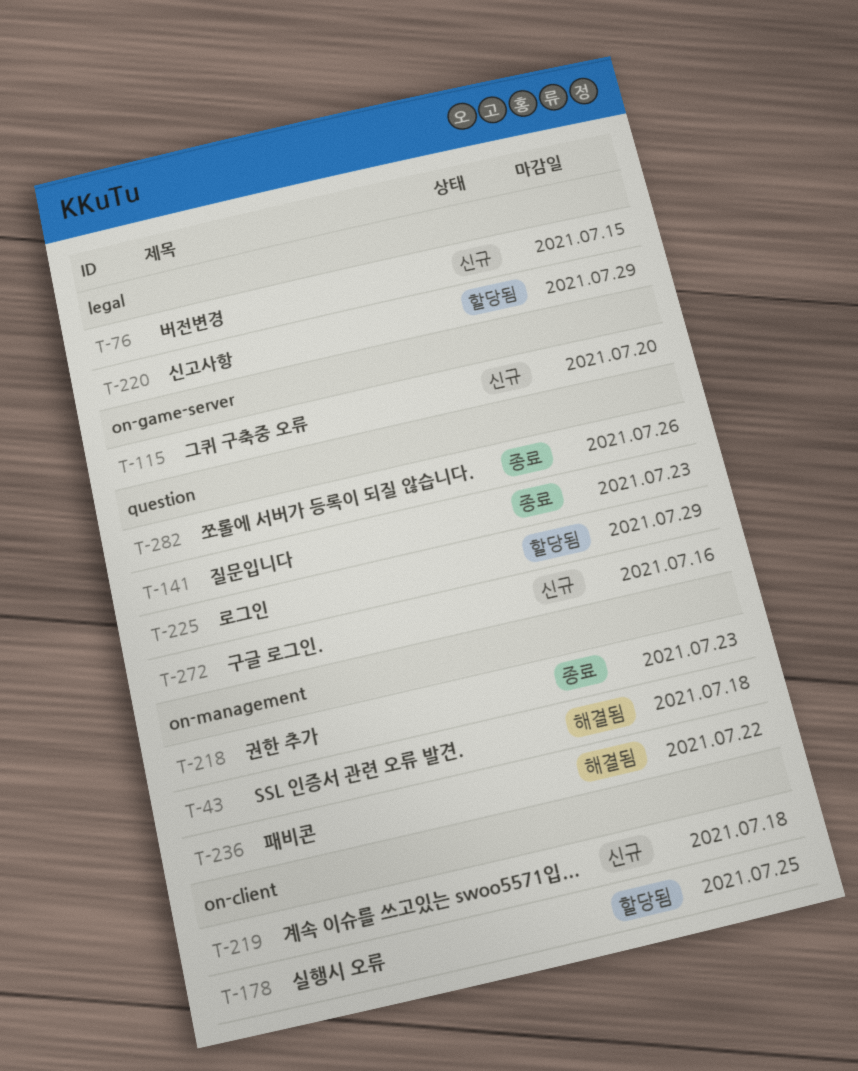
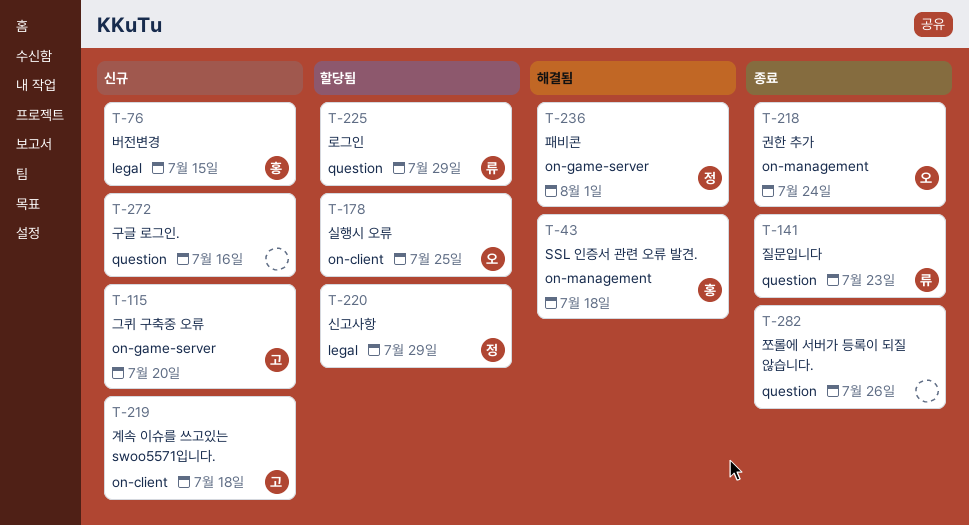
T-218, due: Jul 23 -> Jul 24
T-236, label: on-management -> on-game-server
T-236, due: Jul 22 -> Aug 1

